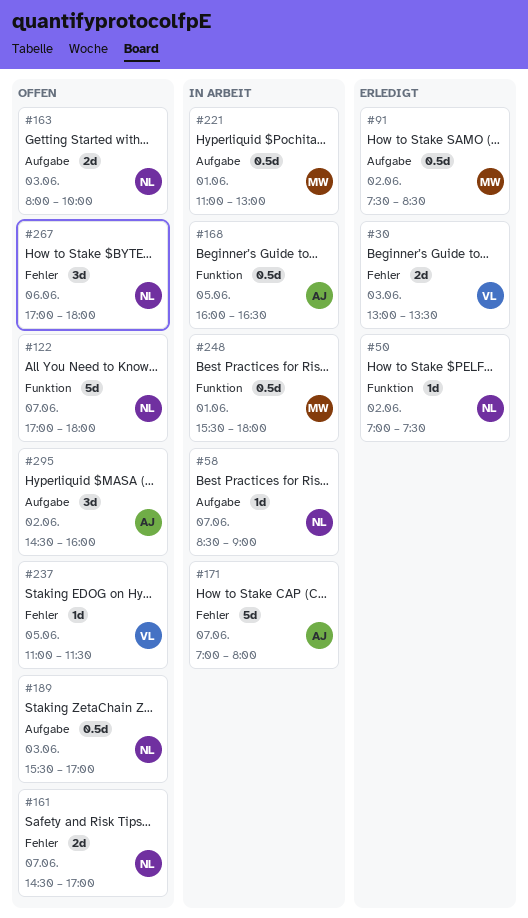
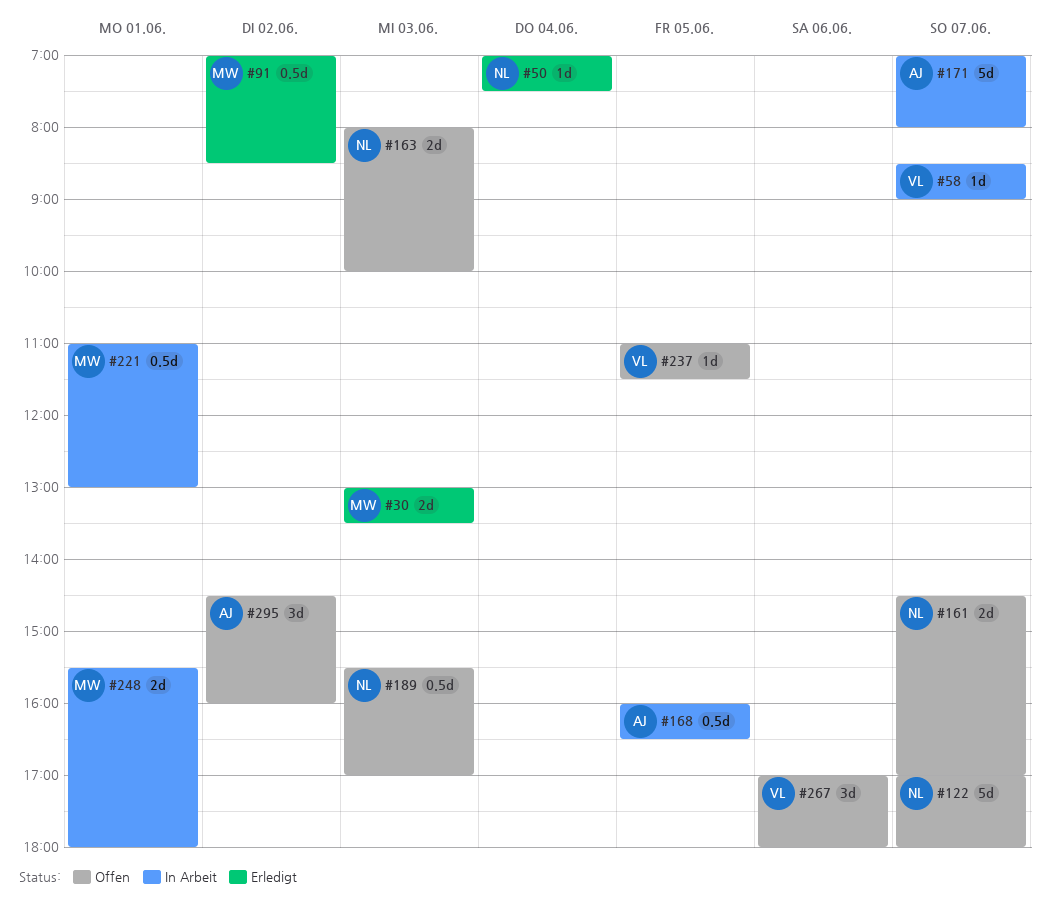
#30, owner: VL -> MW
#50, day: Jun 2 -> Jun 4
#58, owner: NL -> VL
#91, begins: 07:30 -> 07:00
#248, estimate: 0.5d -> 2d
#267, owner: NL -> VL

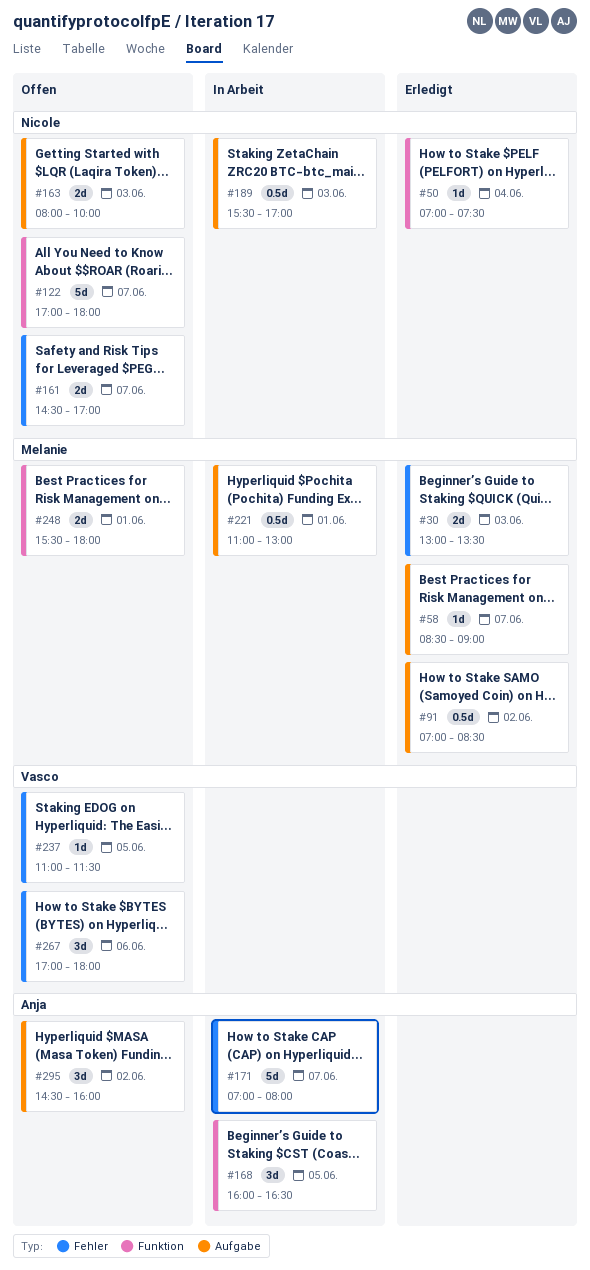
#58, status: In Arbeit -> Erledigt
#58, owner: Vasco -> Melanie
#168, estimate: 0.5d -> 3d
#189, status: Offen -> In Arbeit
#248, status: In Arbeit -> Offen

